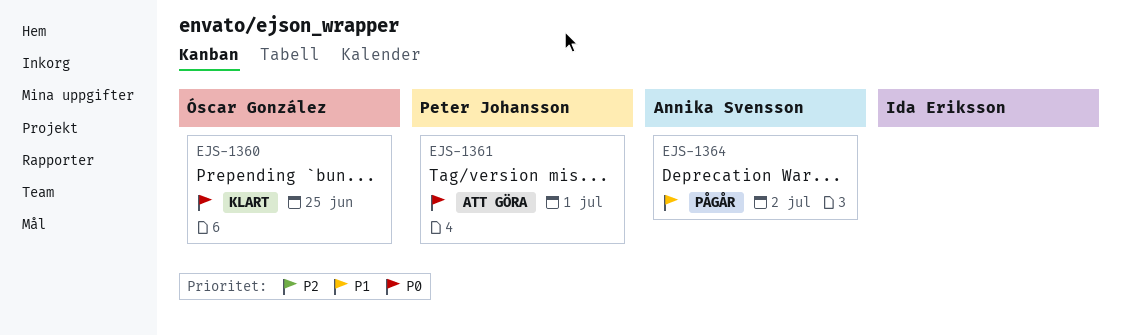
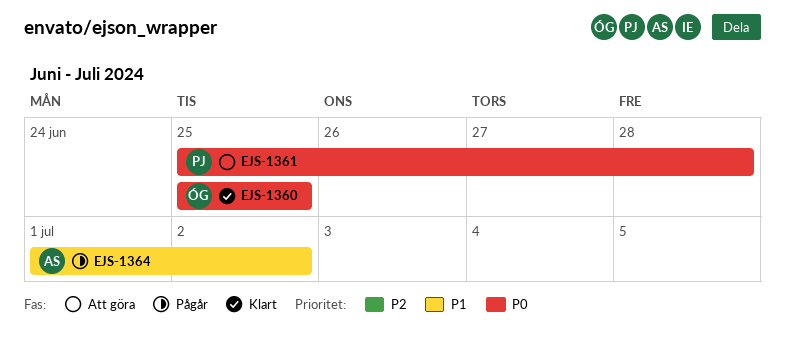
EJS-1361, due: Jul 1 -> Jun 28

